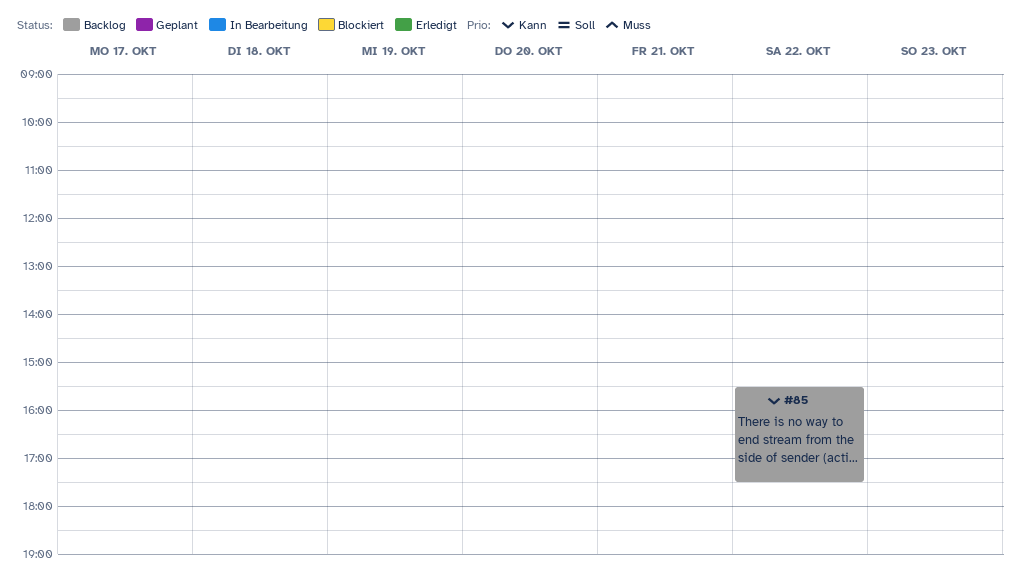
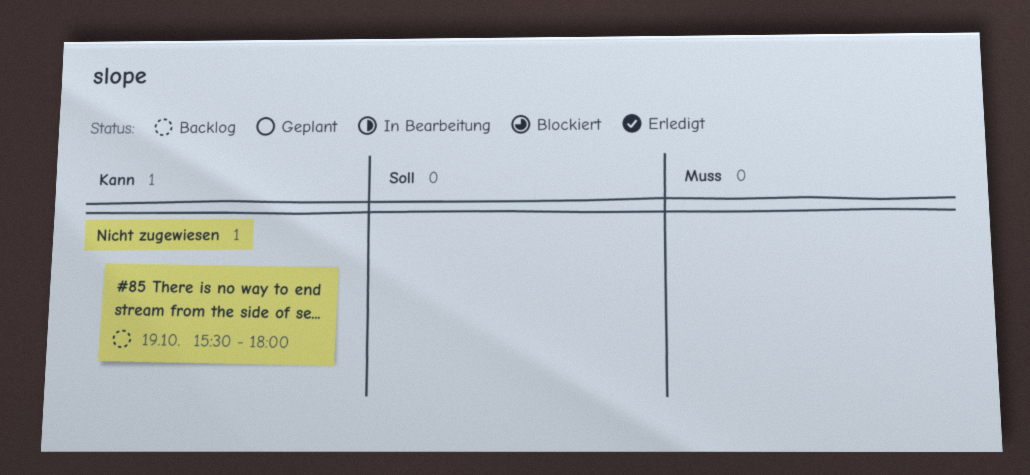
#85, day: Oct 22 -> Oct 19
#85, ends: 17:30 -> 18:00

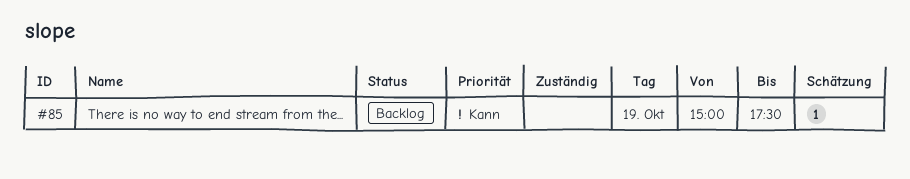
#85, begins: 15:30 -> 15:00
#85, ends: 18:00 -> 17:30

